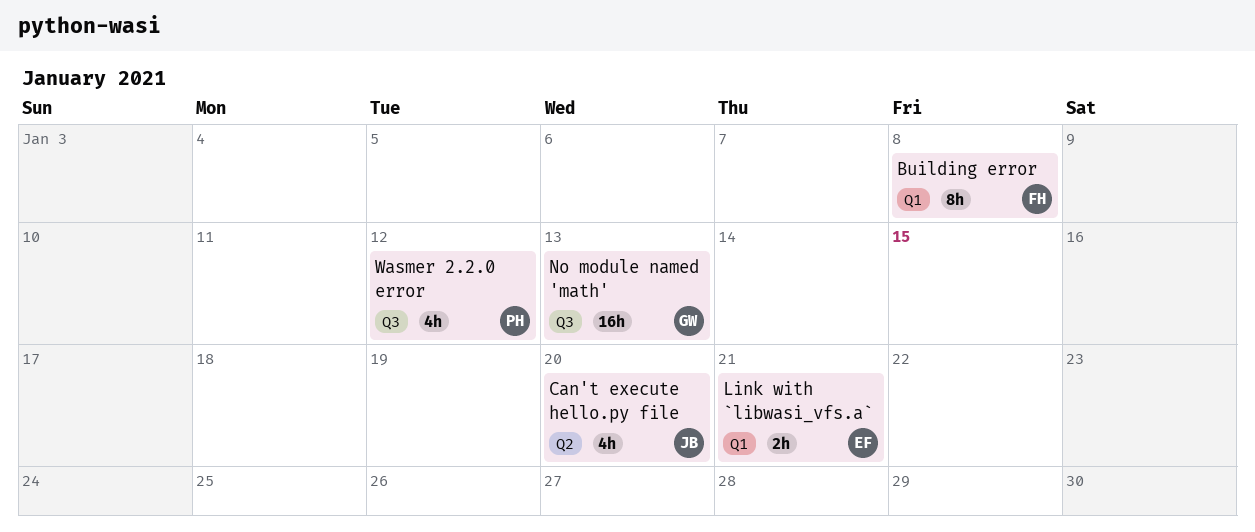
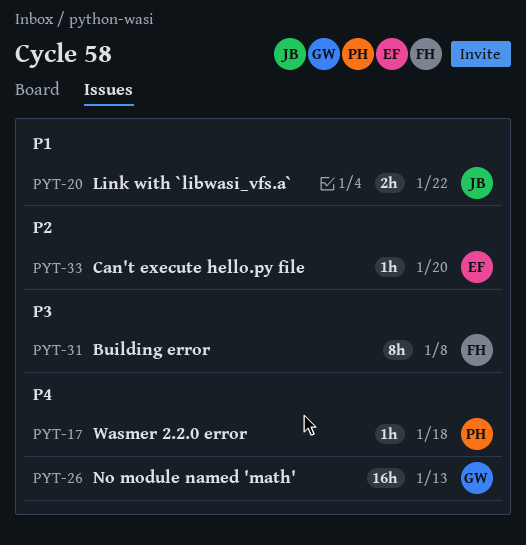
Can't execute hello.py file, owner: JB -> EF
Can't execute hello.py file, estimate: 4h -> 1h
Link with `libwasi_vfs.a`, owner: EF -> JB
Link with `libwasi_vfs.a`, due: Jan 21 -> Jan 22
Wasmer 2.2.0 error, estimate: 4h -> 1h
Wasmer 2.2.0 error, due: Jan 12 -> Jan 18

